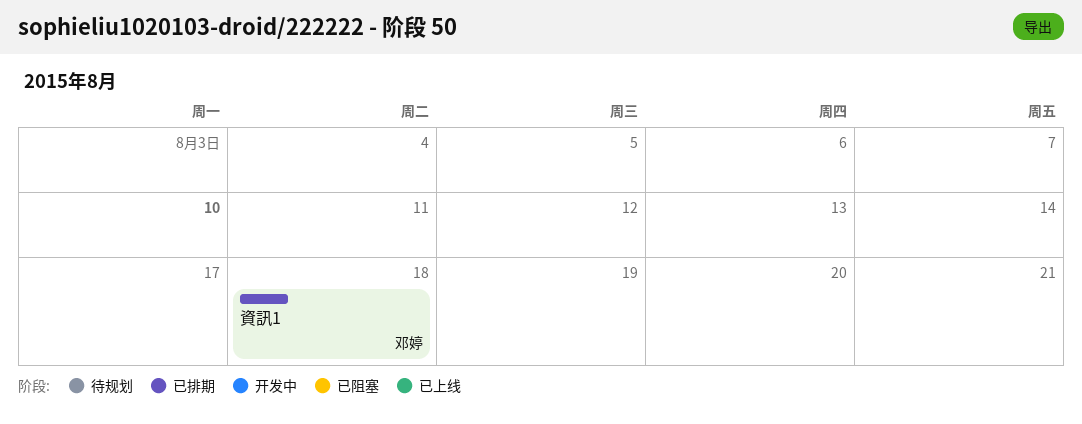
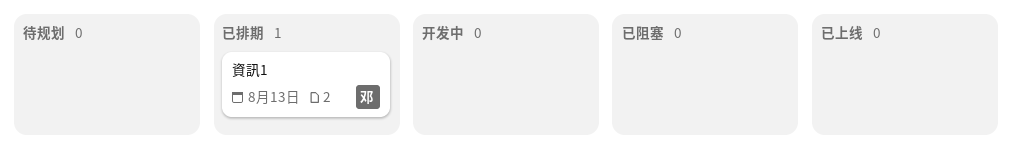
資訊1, due: Aug 18 -> Aug 13

